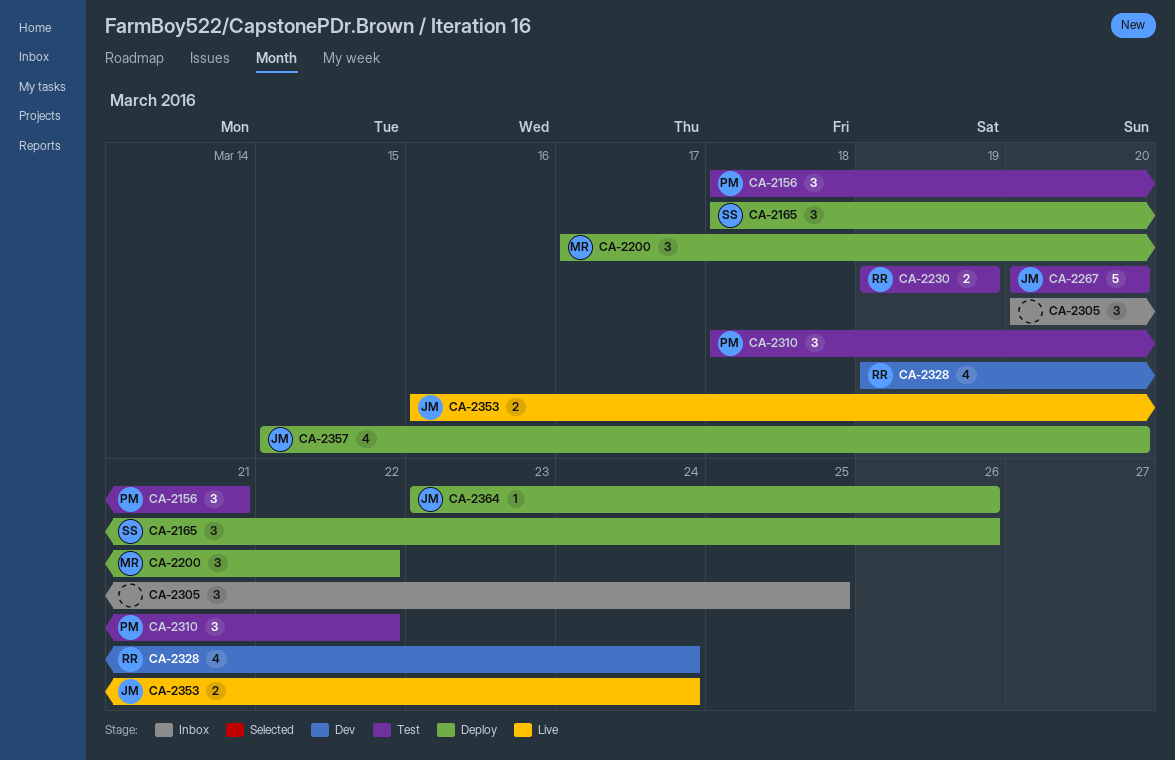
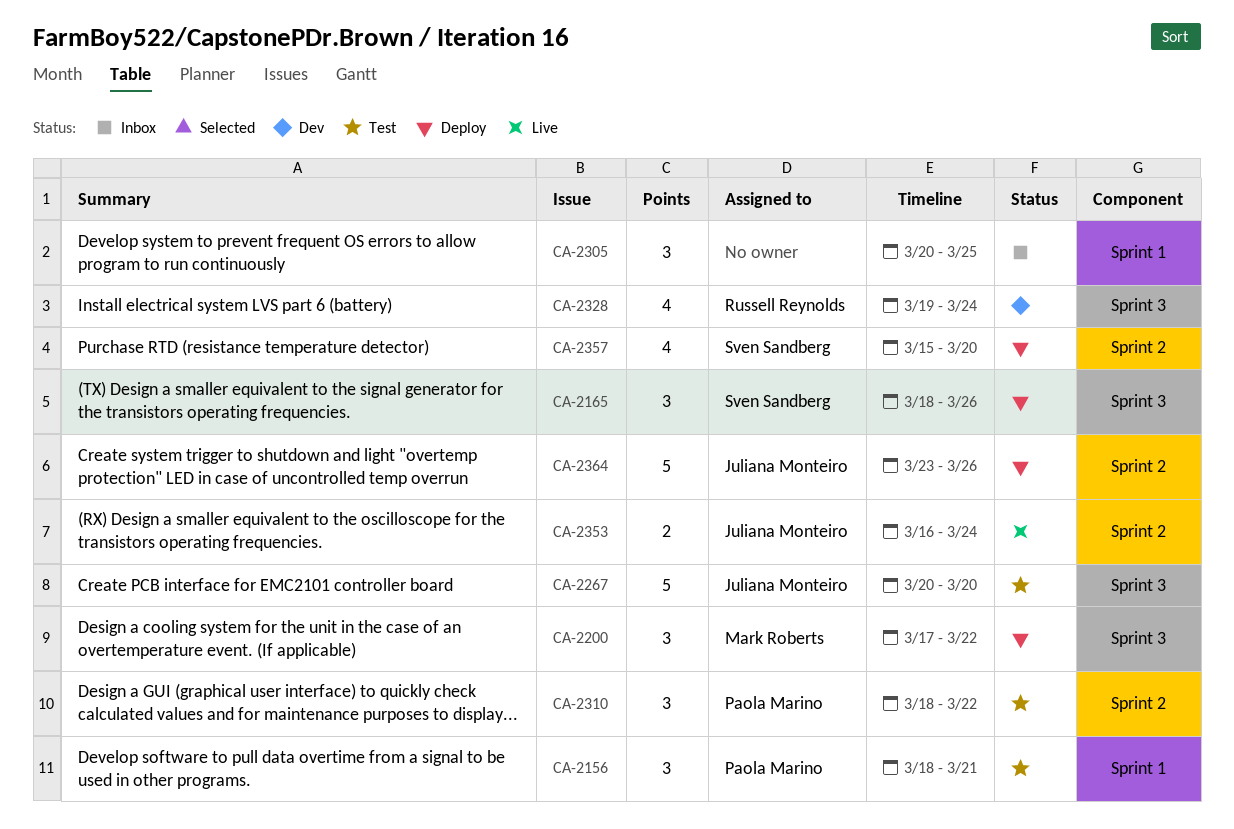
CA-2230: present -> none
CA-2357, owner: Juliana Monteiro -> Sven Sandberg
CA-2364, estimate: 1 -> 5

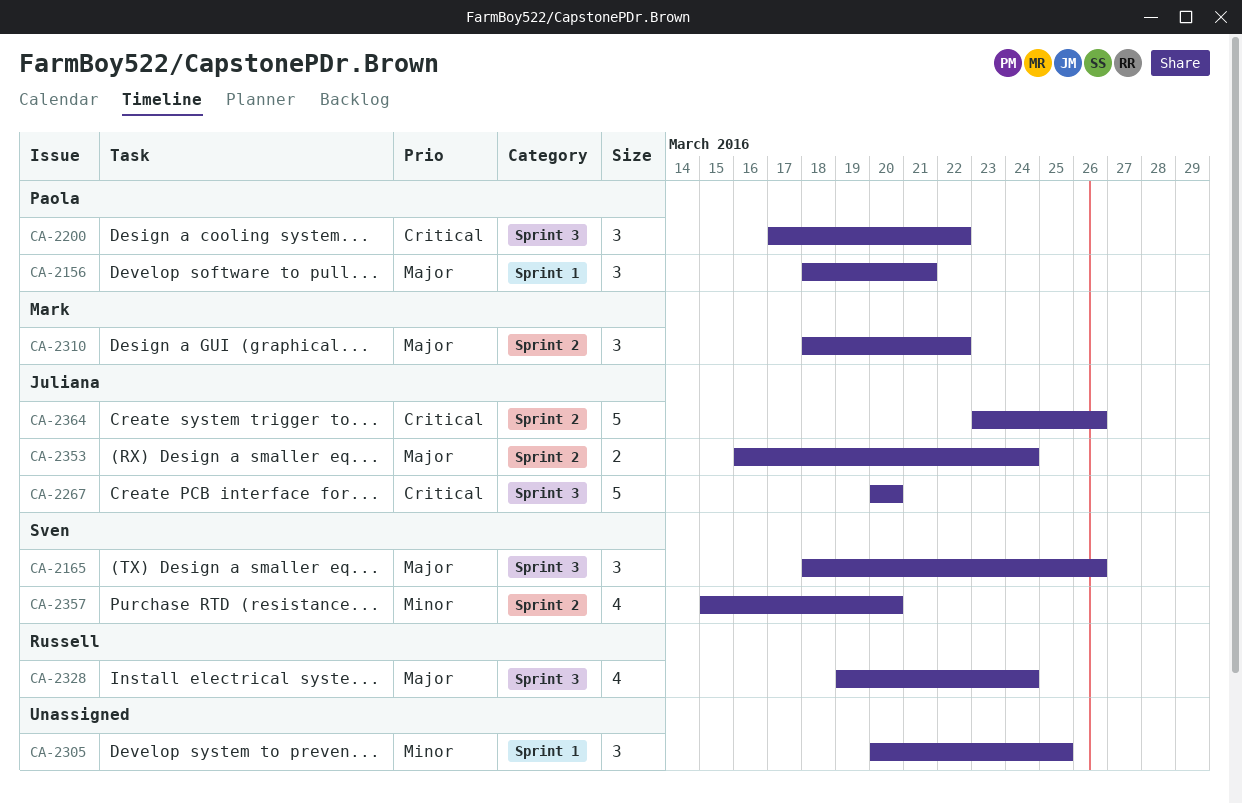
CA-2200, owner: Mark Roberts -> Paola Marino
CA-2310, owner: Paola Marino -> Mark Roberts

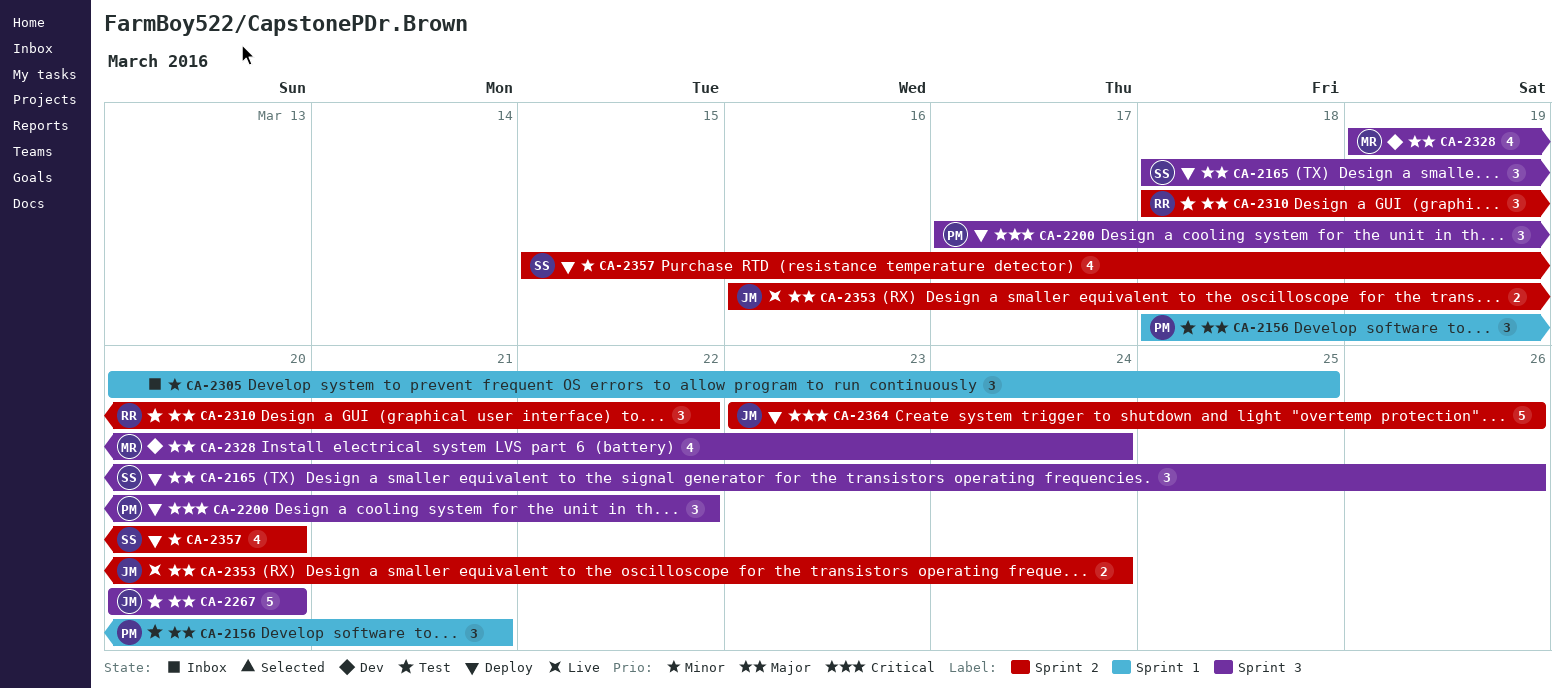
CA-2267, priority: Critical -> Major
CA-2310, owner: Mark -> Russell
CA-2328, owner: Russell -> Mark

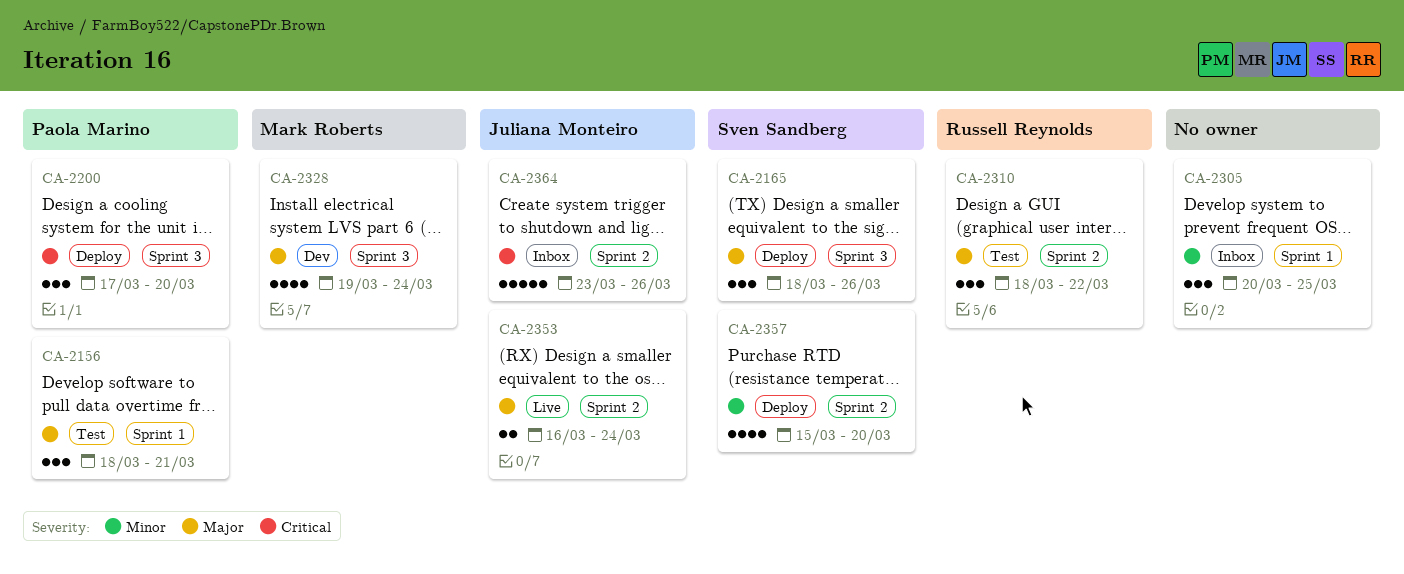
CA-2200, due: Mar 22 -> Mar 20
CA-2267: present -> none
CA-2364, status: Deploy -> Inbox

